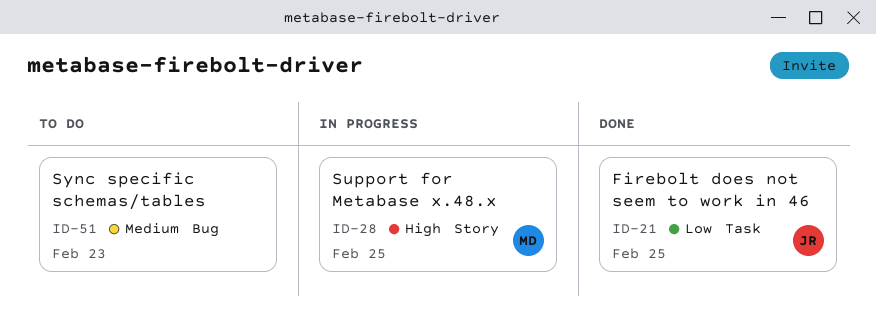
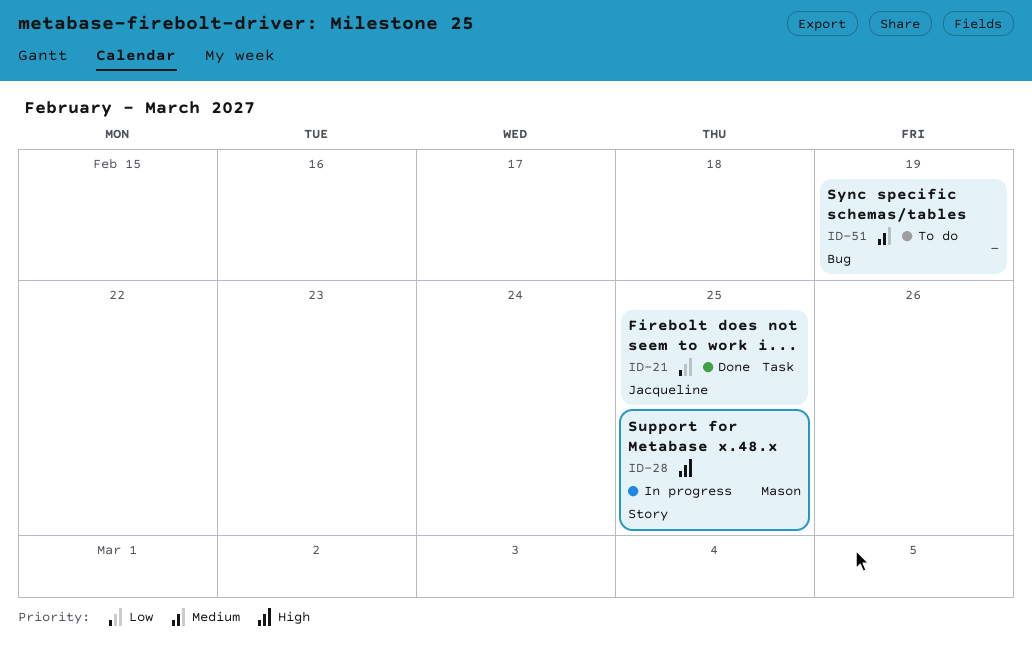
ID-51, due: Feb 23 -> Feb 19

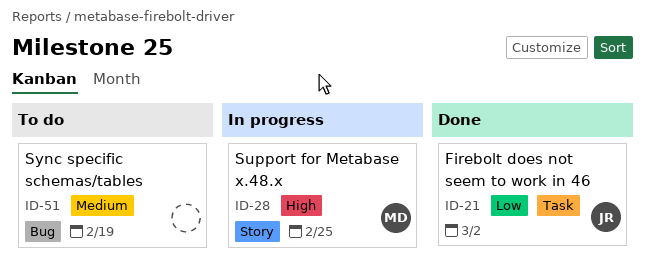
ID-21, due: Feb 25 -> Mar 2

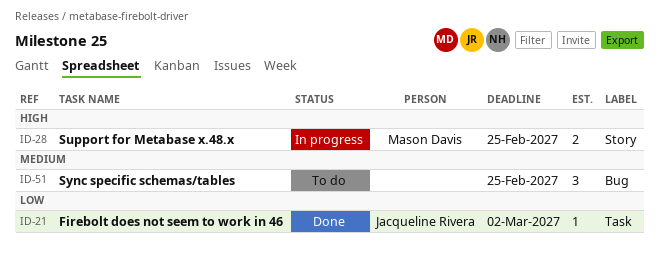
ID-51, due: Feb 19 -> Feb 25

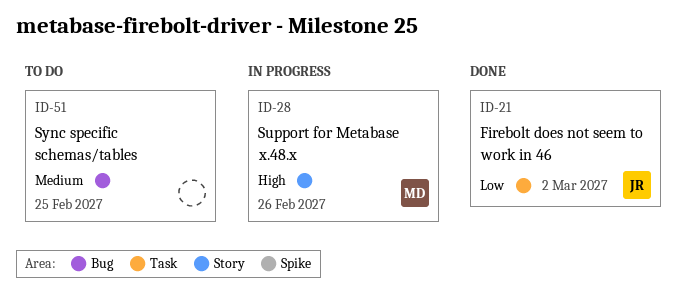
ID-28, due: Feb 25 -> Feb 26

